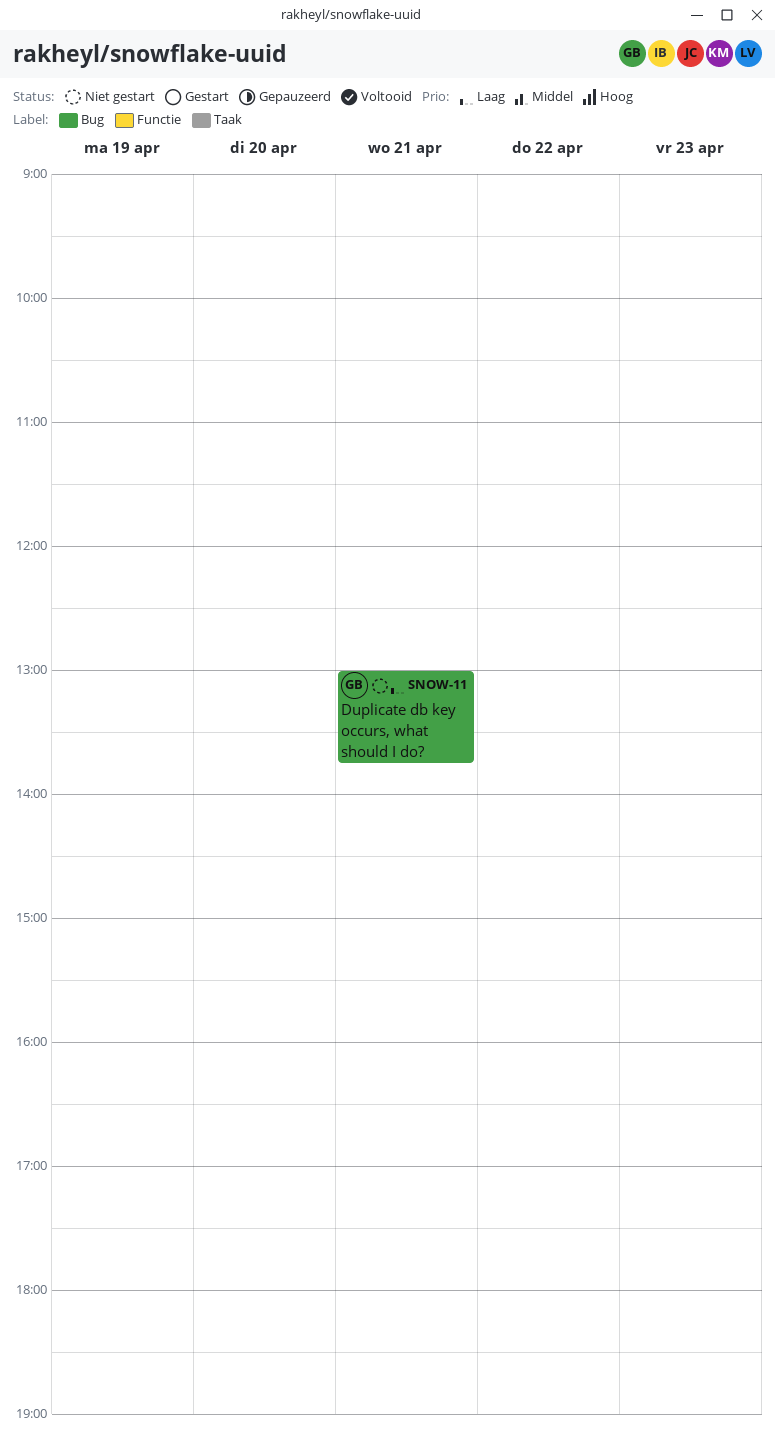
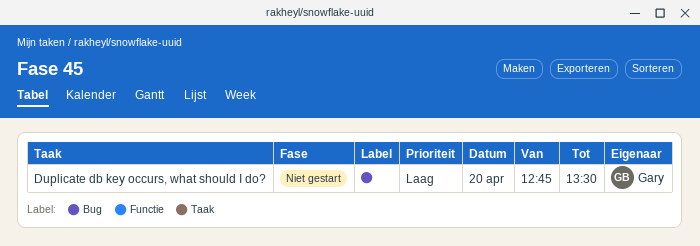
Duplicate db key occurs, what should I do?, day: Apr 21 -> Apr 20
Duplicate db key occurs, what should I do?, begins: 13:00 -> 12:45
Duplicate db key occurs, what should I do?, ends: 13:45 -> 13:30

